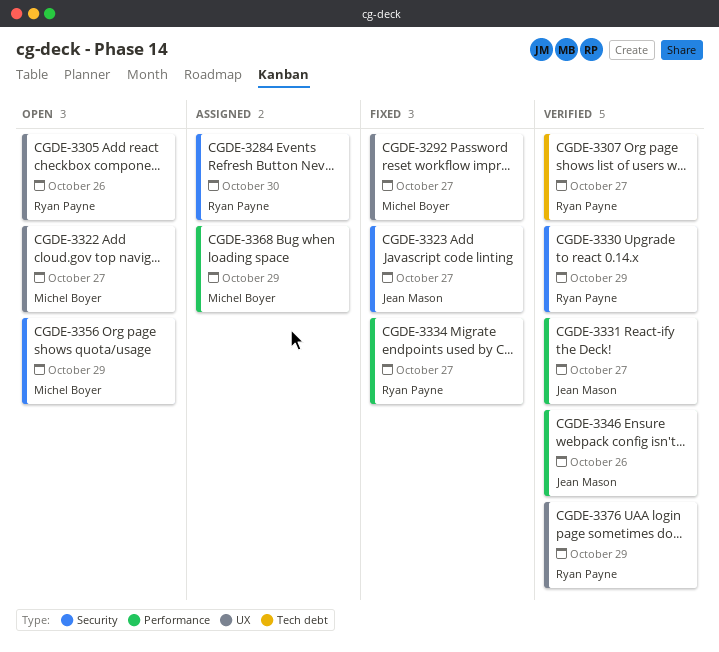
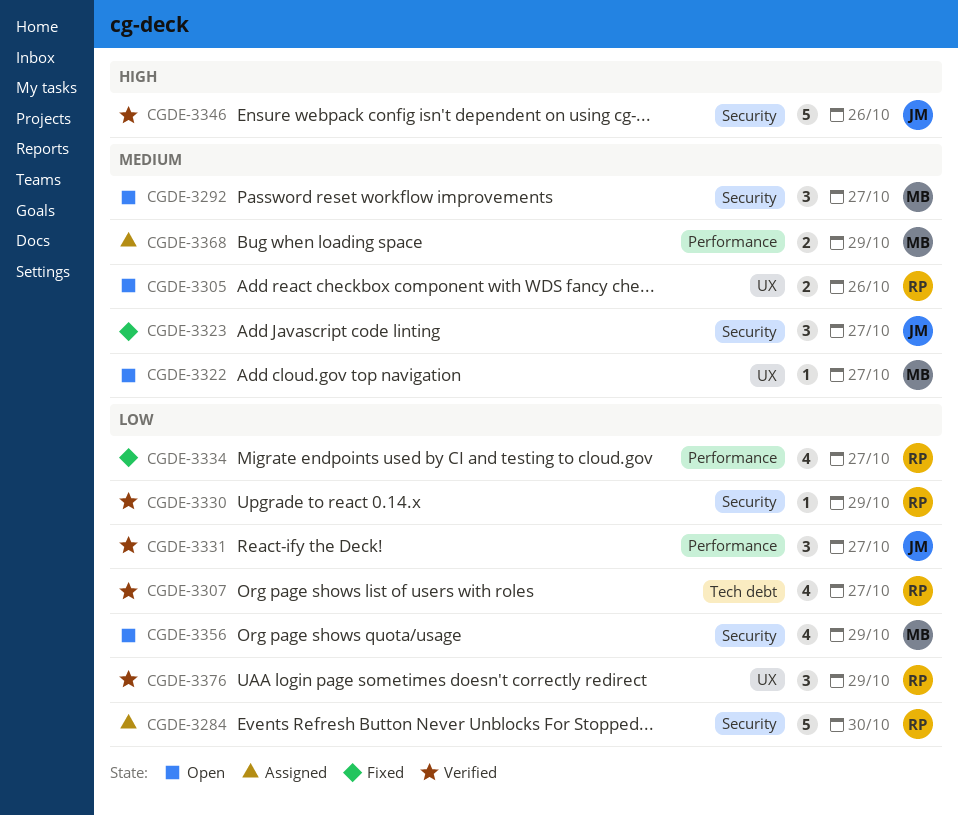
CGDE-3292, status: Fixed -> Open
CGDE-3292, label: UX -> Security
CGDE-3346, label: Performance -> Security

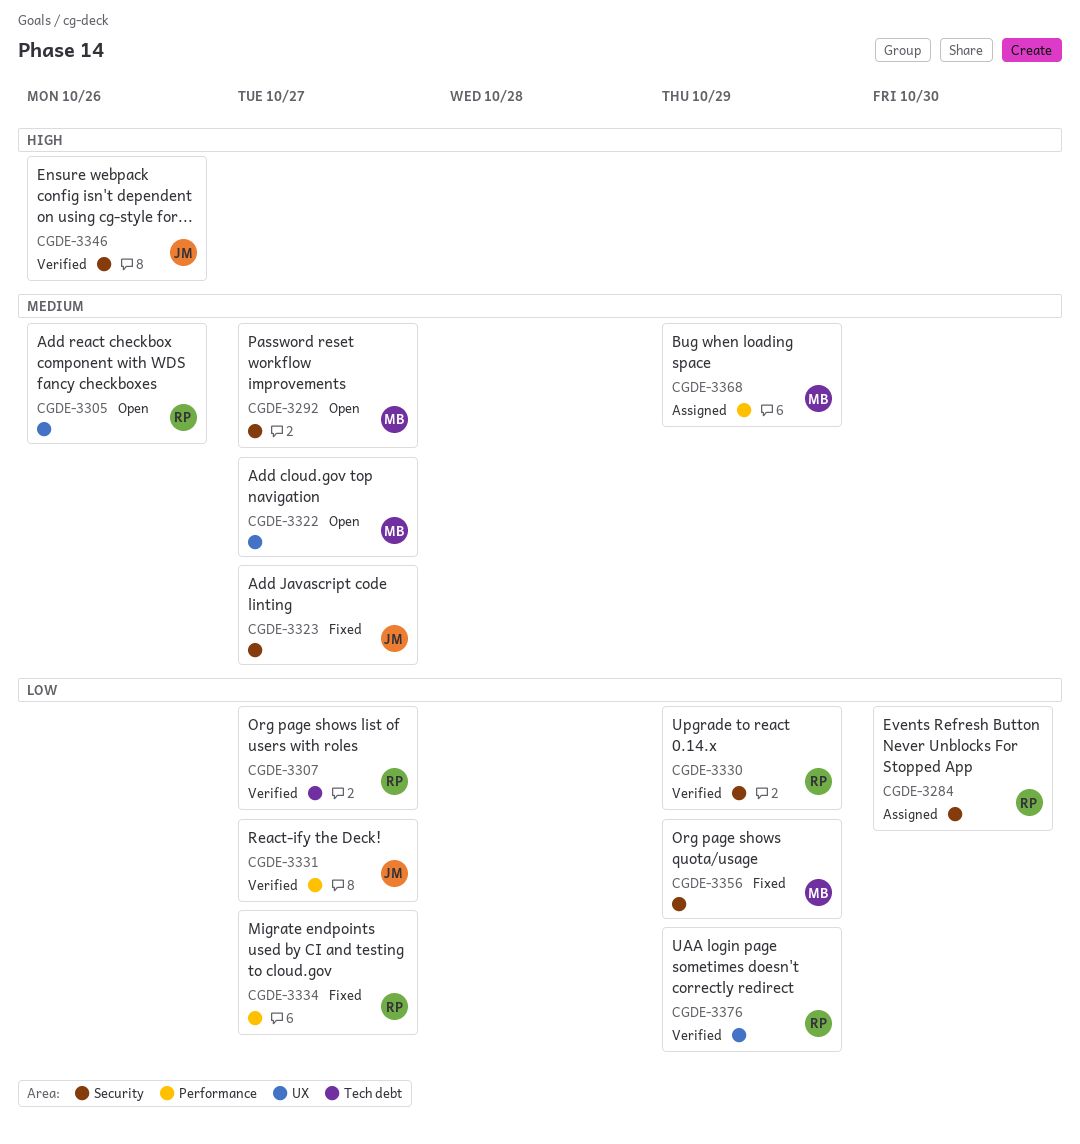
CGDE-3356, status: Open -> Fixed

